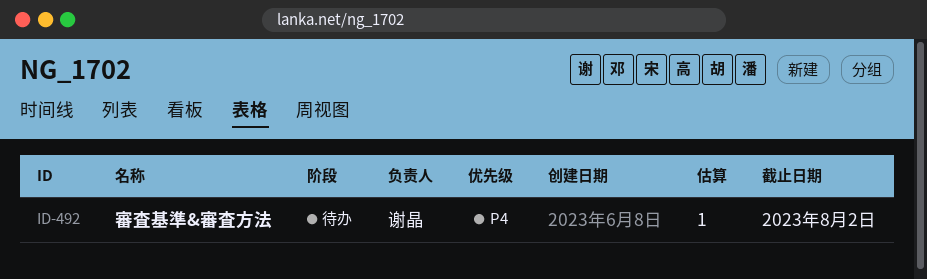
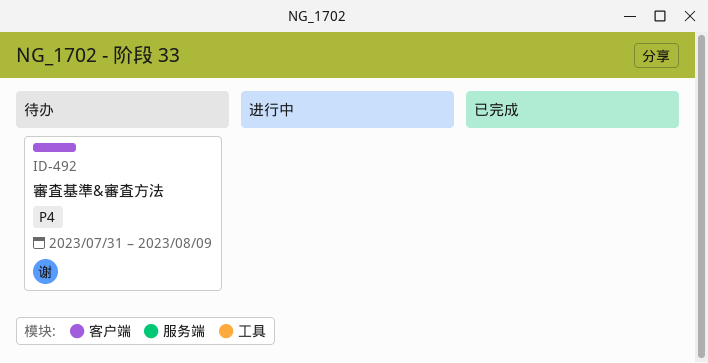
ID-492, due: Aug 2 -> Aug 9

